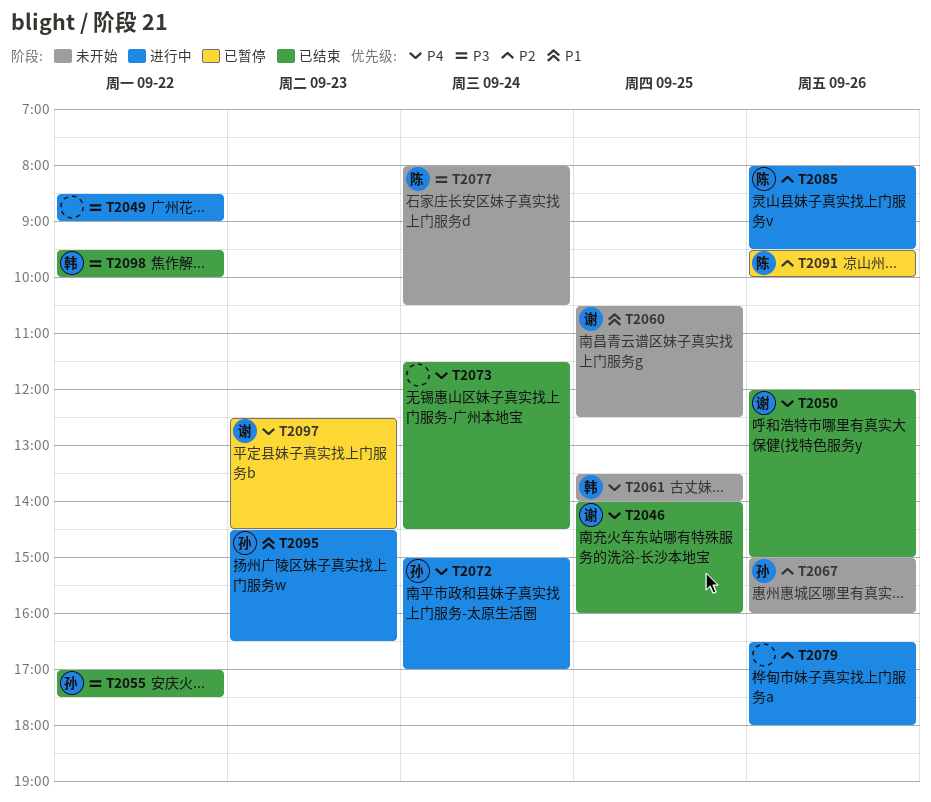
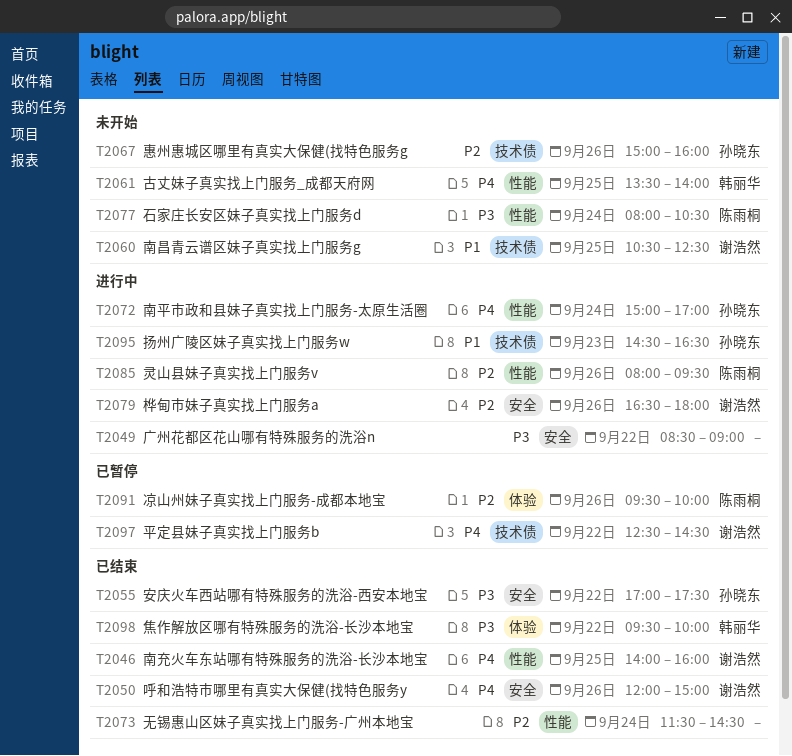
T2073, priority: P4 -> P2
T2079, owner: none -> 谢浩然
T2097, day: Sep 23 -> Sep 22

